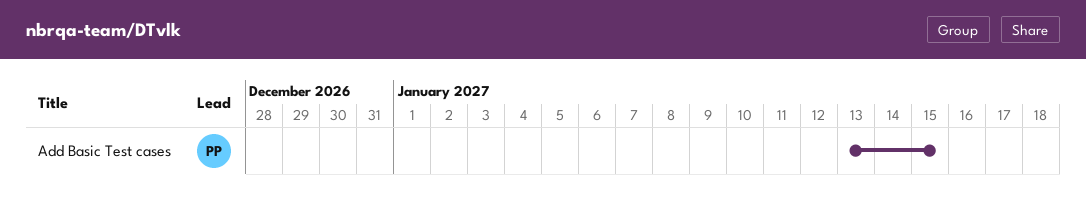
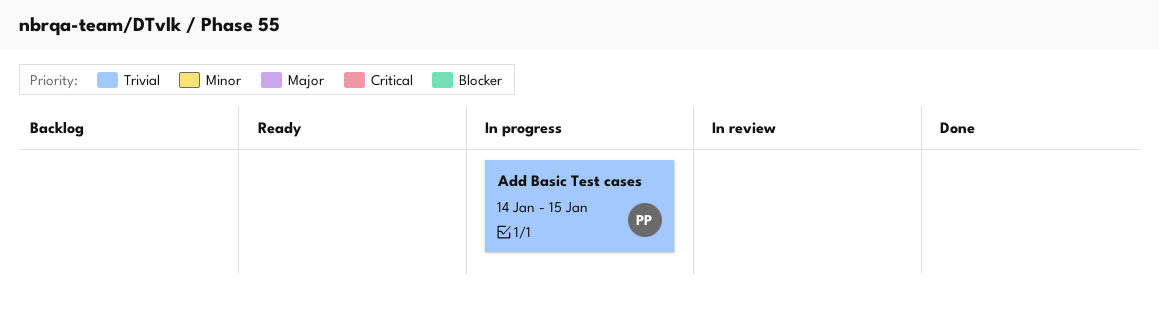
Add Basic Test cases, start: Jan 13 -> Jan 14

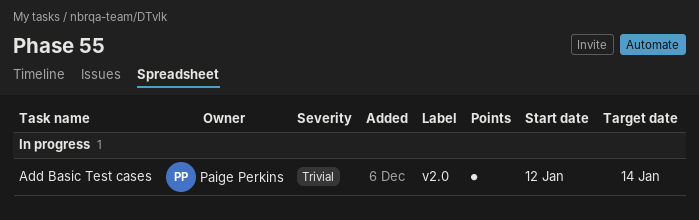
Add Basic Test cases, start: Jan 14 -> Jan 12
Add Basic Test cases, due: Jan 15 -> Jan 14

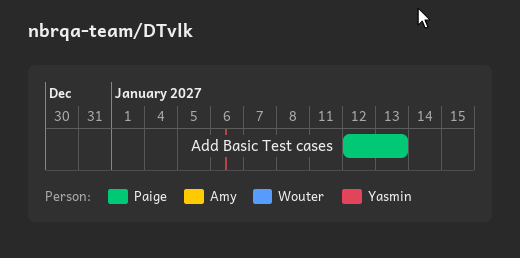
Add Basic Test cases, due: Jan 14 -> Jan 13

